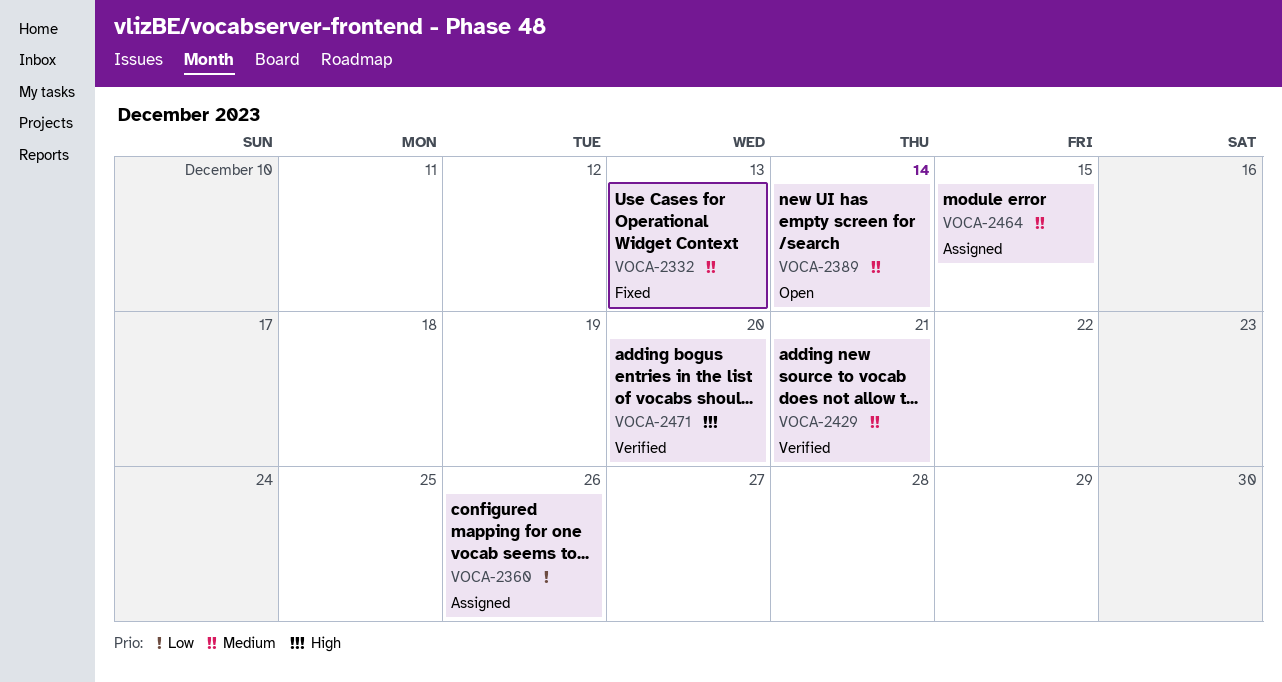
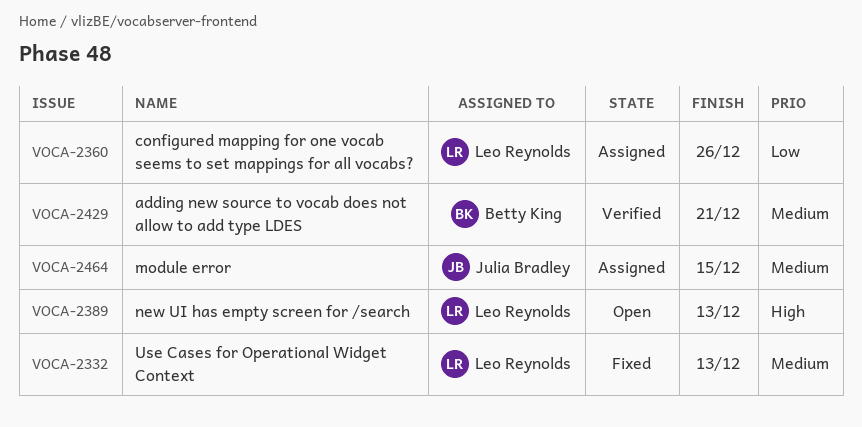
VOCA-2389, priority: Medium -> High
VOCA-2389, due: Dec 14 -> Dec 13
VOCA-2471: present -> none

